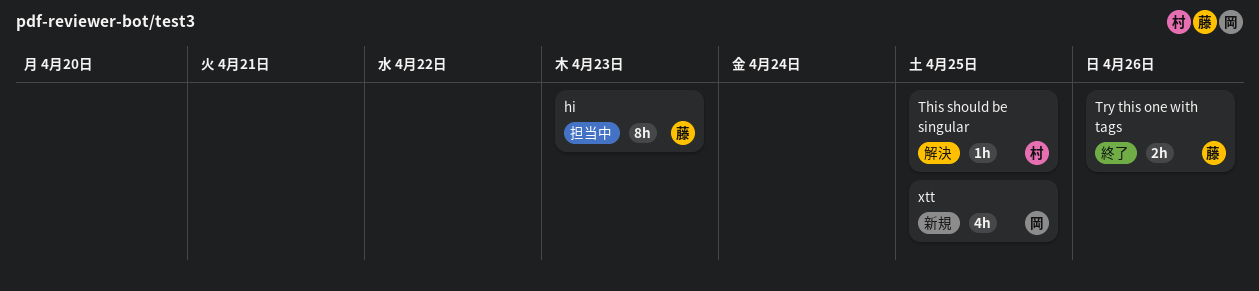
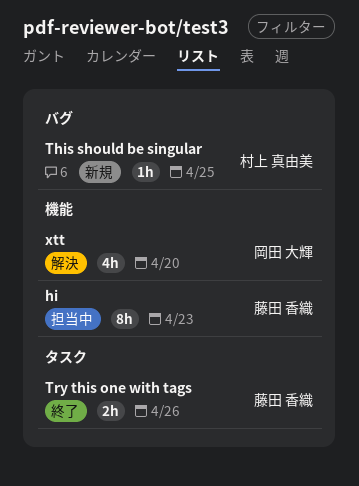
This should be singular, status: 解決 -> 新規
xtt, status: 新規 -> 解決
xtt, due: Apr 25 -> Apr 20

